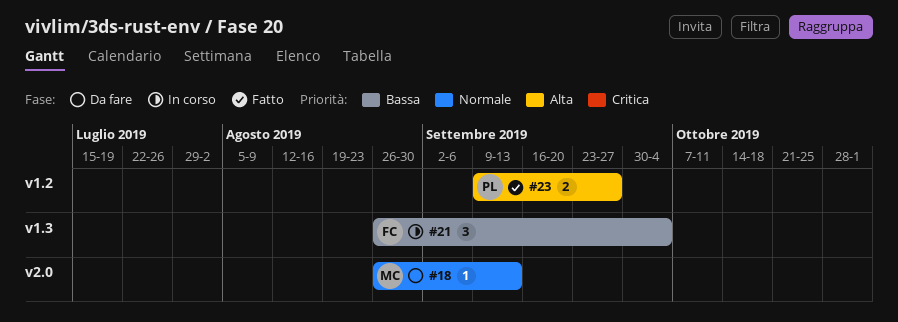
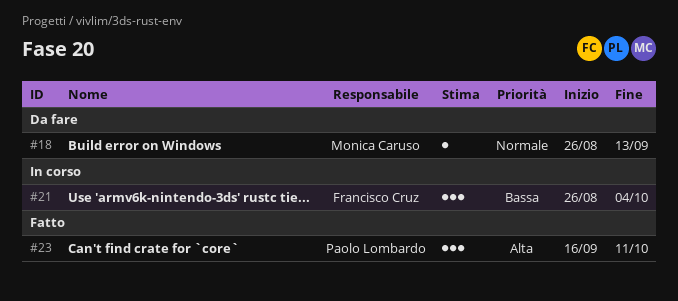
#23, estimate: 2 -> 3
#23, start: Sep 9 -> Sep 16
#23, due: Sep 27 -> Oct 11

